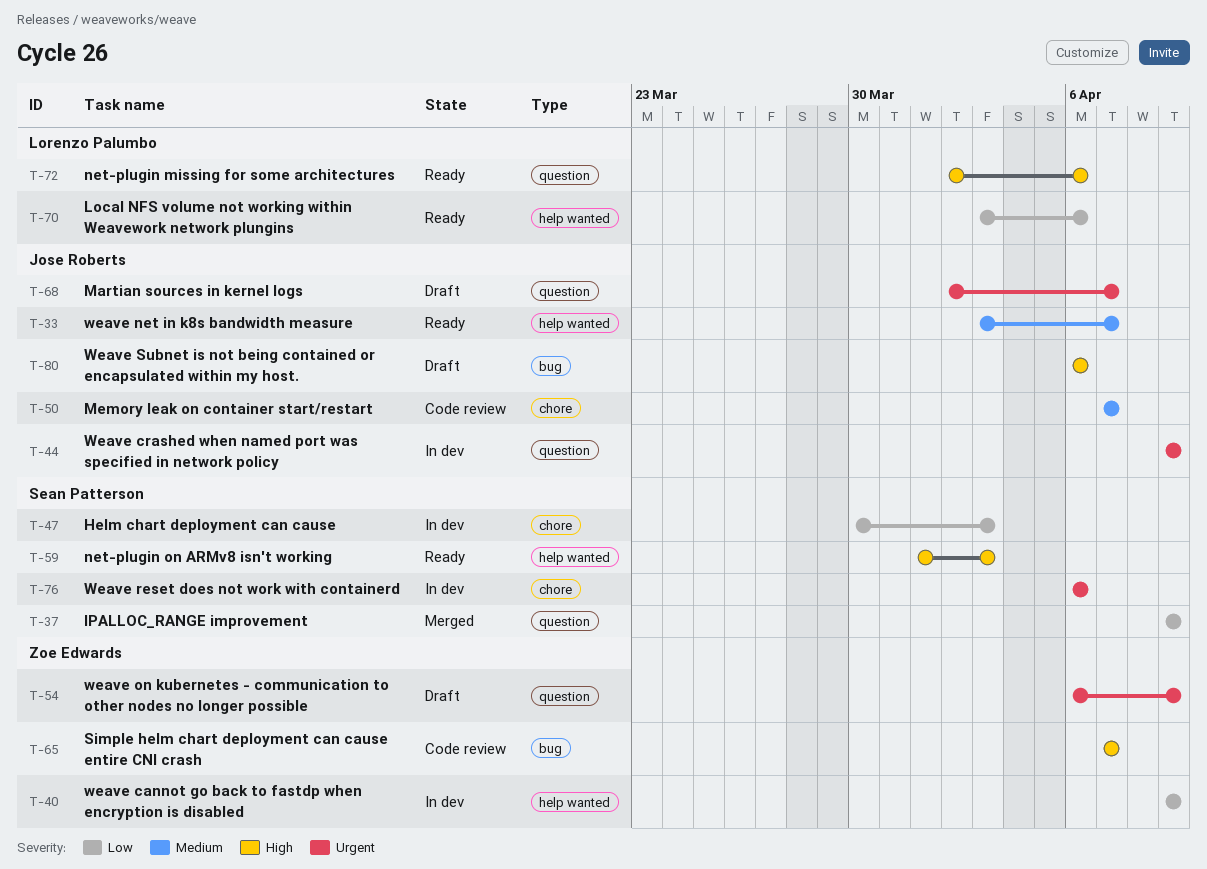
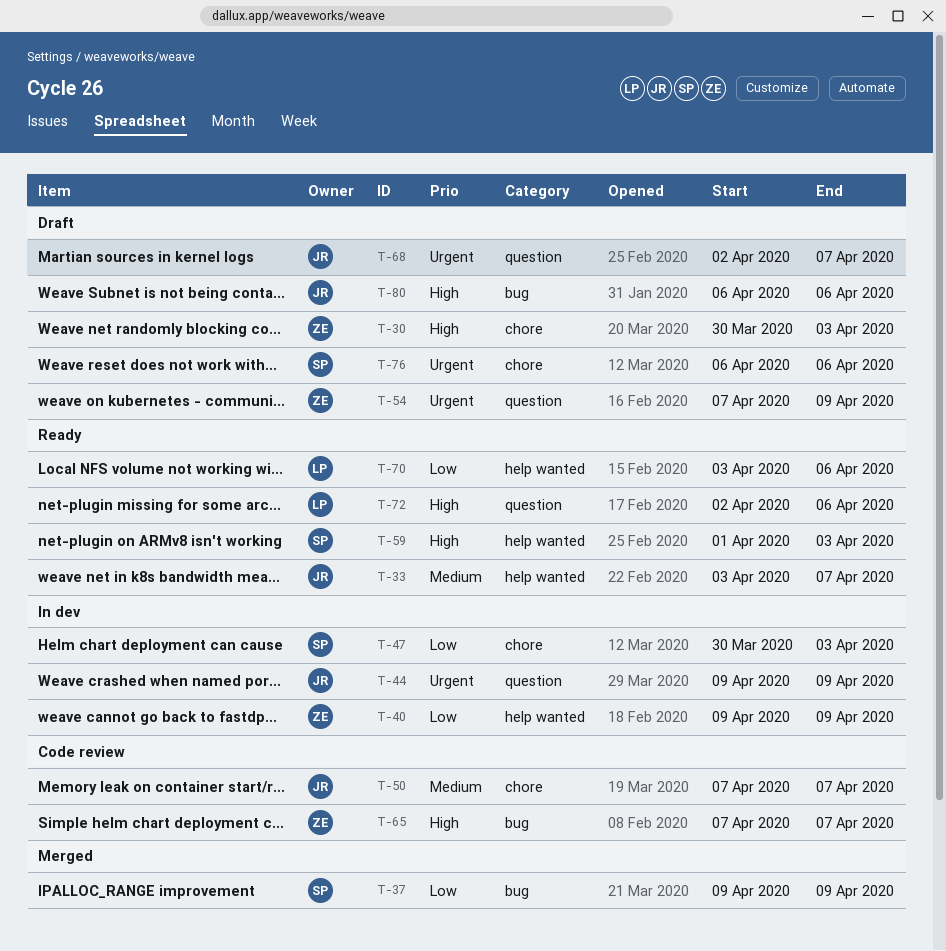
T-30: none -> present
T-37, label: question -> bug
T-54, start: Apr 6 -> Apr 7
T-76, status: In dev -> Draft

